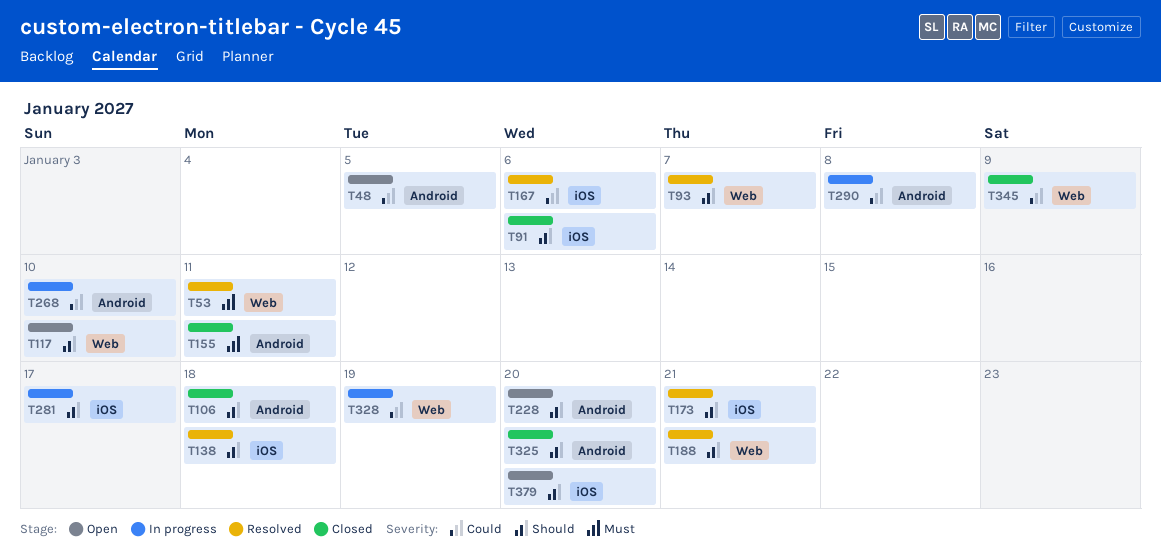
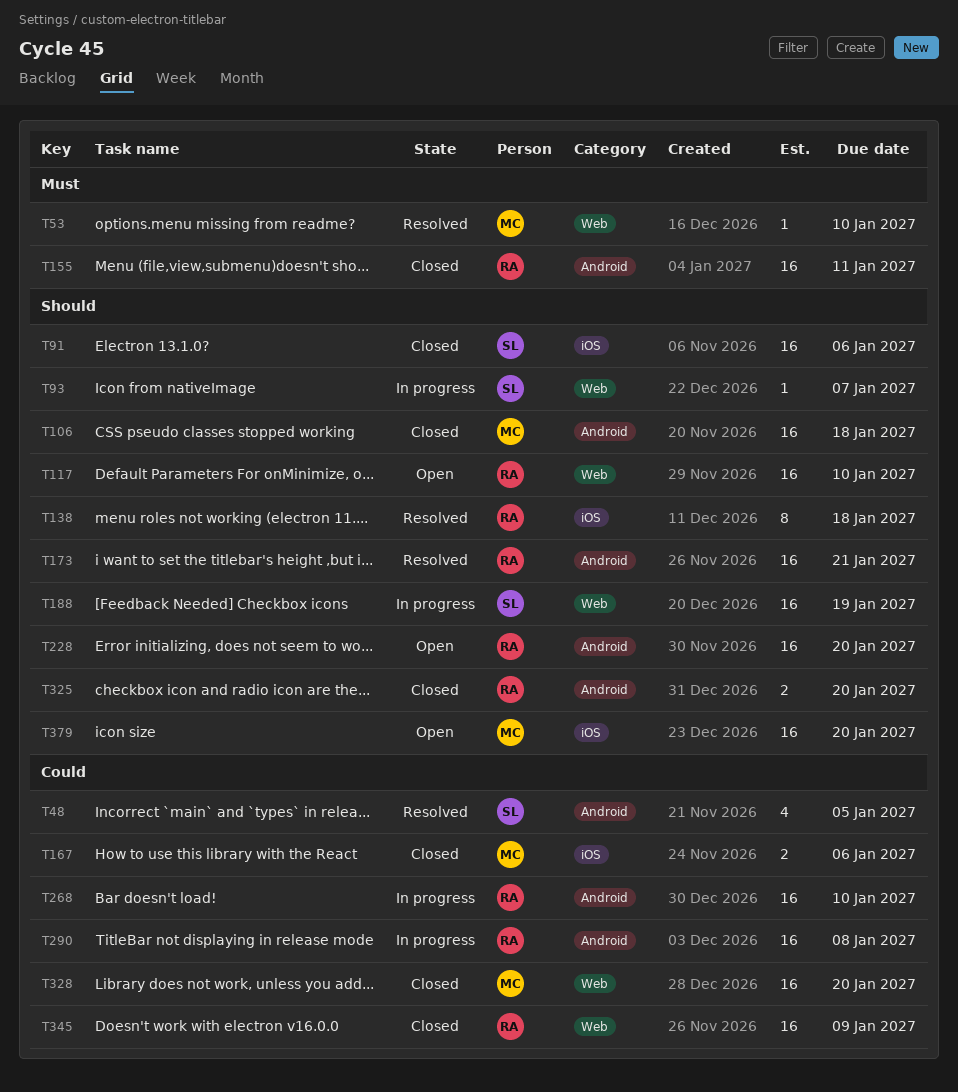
T48, status: Open -> Resolved
T53, due: Jan 11 -> Jan 10
T93, status: Resolved -> In progress
T167, status: Resolved -> Closed
T173, label: iOS -> Android
T188, status: Resolved -> In progress
T188, due: Jan 21 -> Jan 19
T281: present -> none
T328, status: In progress -> Closed
T328, due: Jan 19 -> Jan 20

